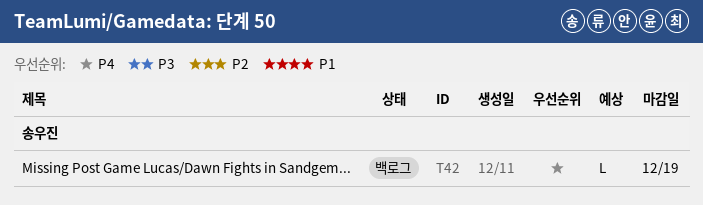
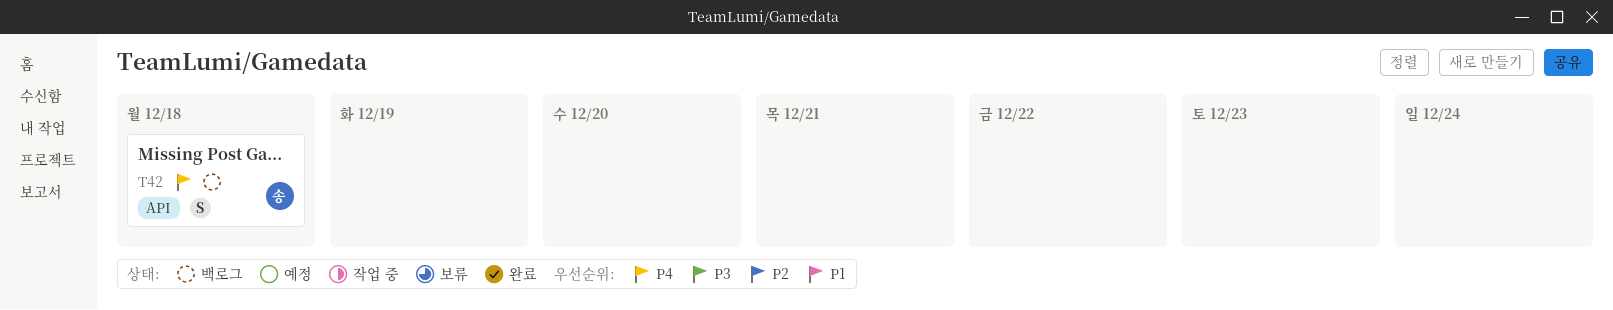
T42, estimate: L -> S
T42, due: Dec 19 -> Dec 18

